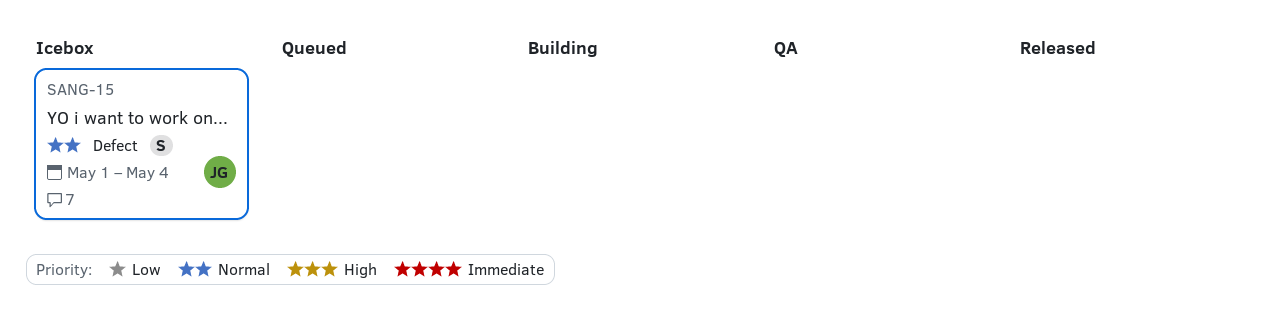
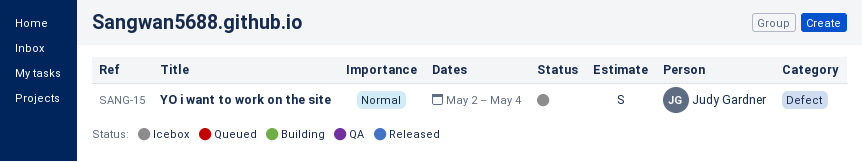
SANG-15, start: May 1 -> May 2

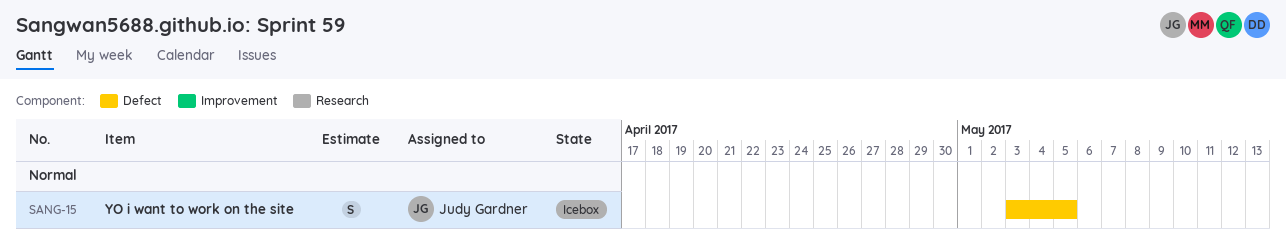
SANG-15, start: May 2 -> May 3
SANG-15, due: May 4 -> May 5

